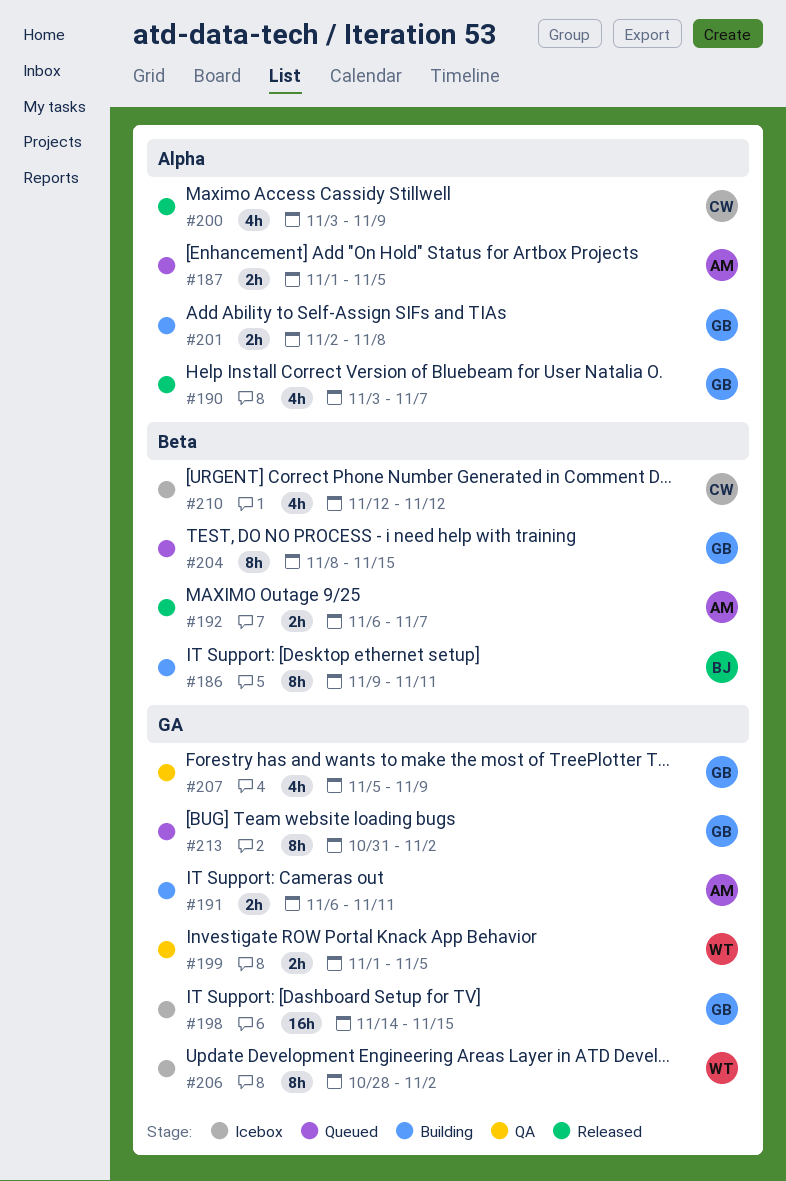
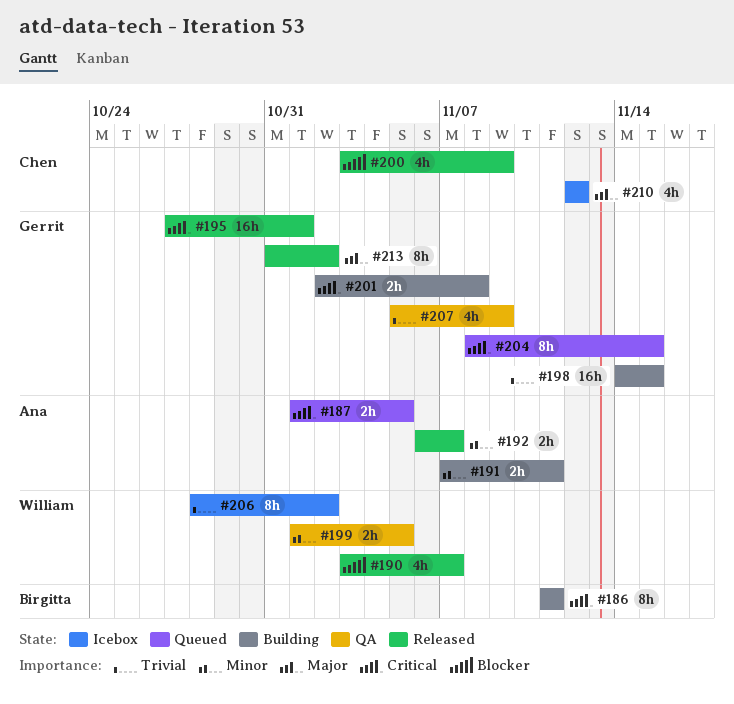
#186, start: Nov 9 -> Nov 11
#190, owner: Gerrit -> William
#191, start: Nov 6 -> Nov 7
#195: none -> present
#198, status: Icebox -> Building
#213, status: Queued -> Released

